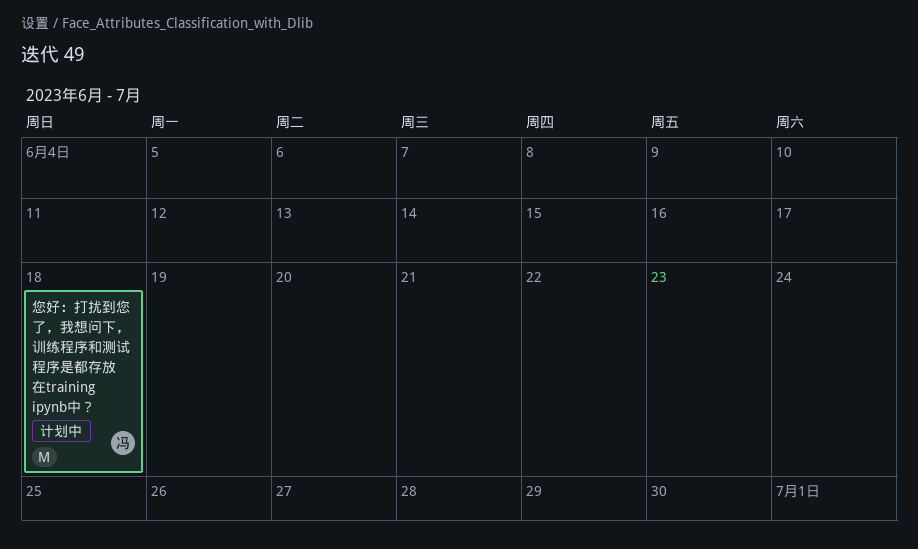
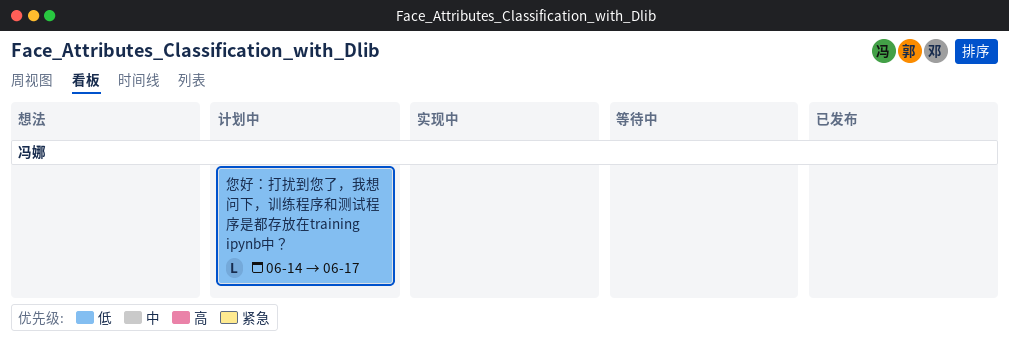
您好：打扰到您了，我想问下，训练程序和测试程序是都存放在training ipynb中？, estimate: M -> L
您好：打扰到您了，我想问下，训练程序和测试程序是都存放在training ipynb中？, due: Jun 18 -> Jun 17

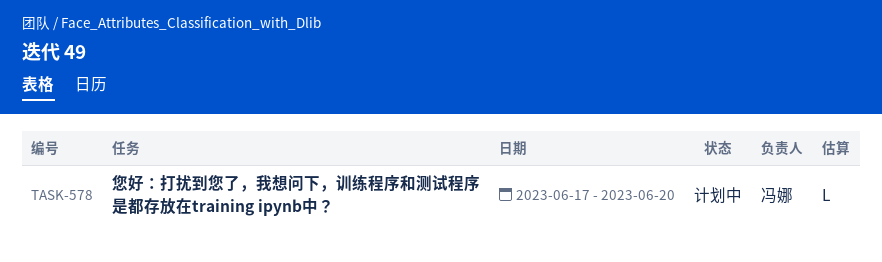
您好：打扰到您了，我想问下，训练程序和测试程序是都存放在training ipynb中？, start: Jun 14 -> Jun 17
您好：打扰到您了，我想问下，训练程序和测试程序是都存放在training ipynb中？, due: Jun 17 -> Jun 20

